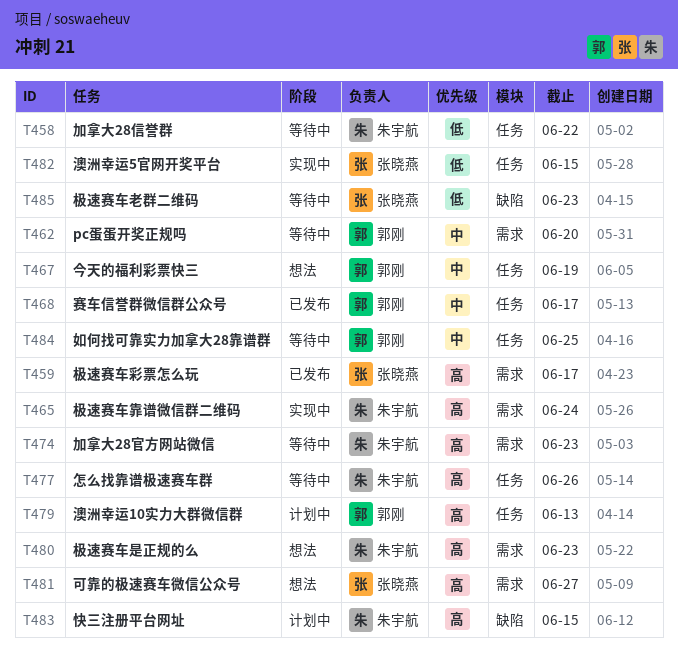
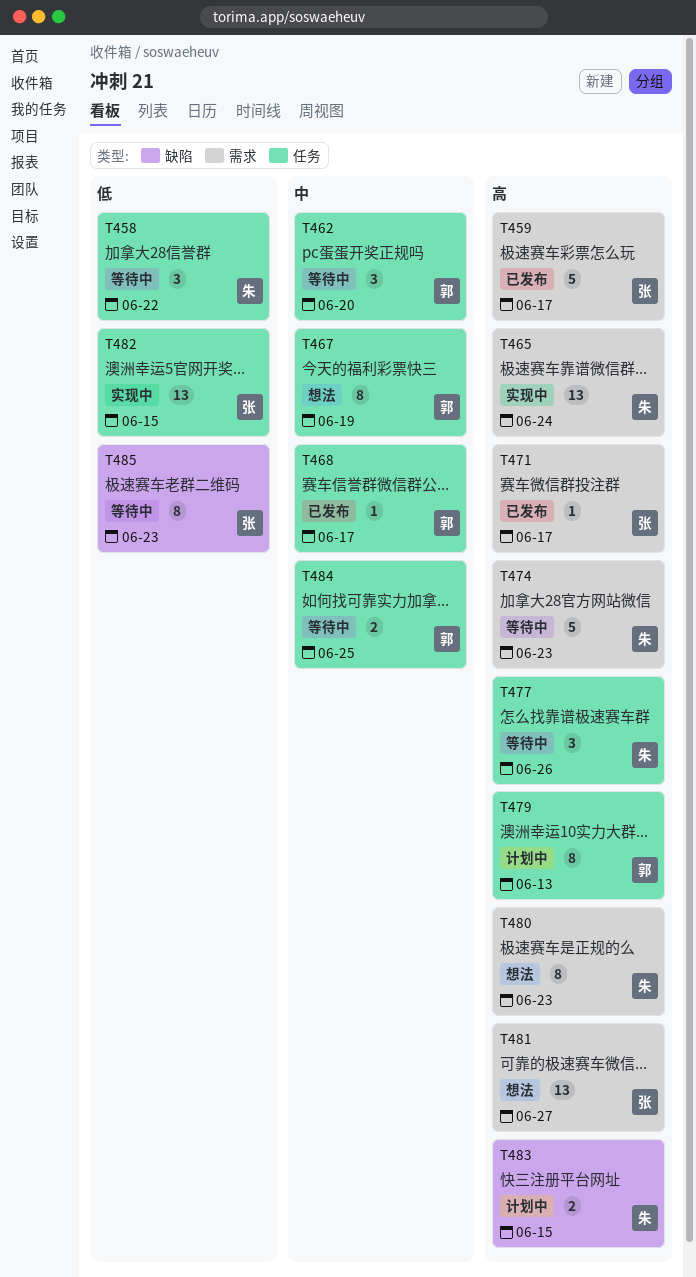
T462, label: 需求 -> 任务
T471: none -> present

